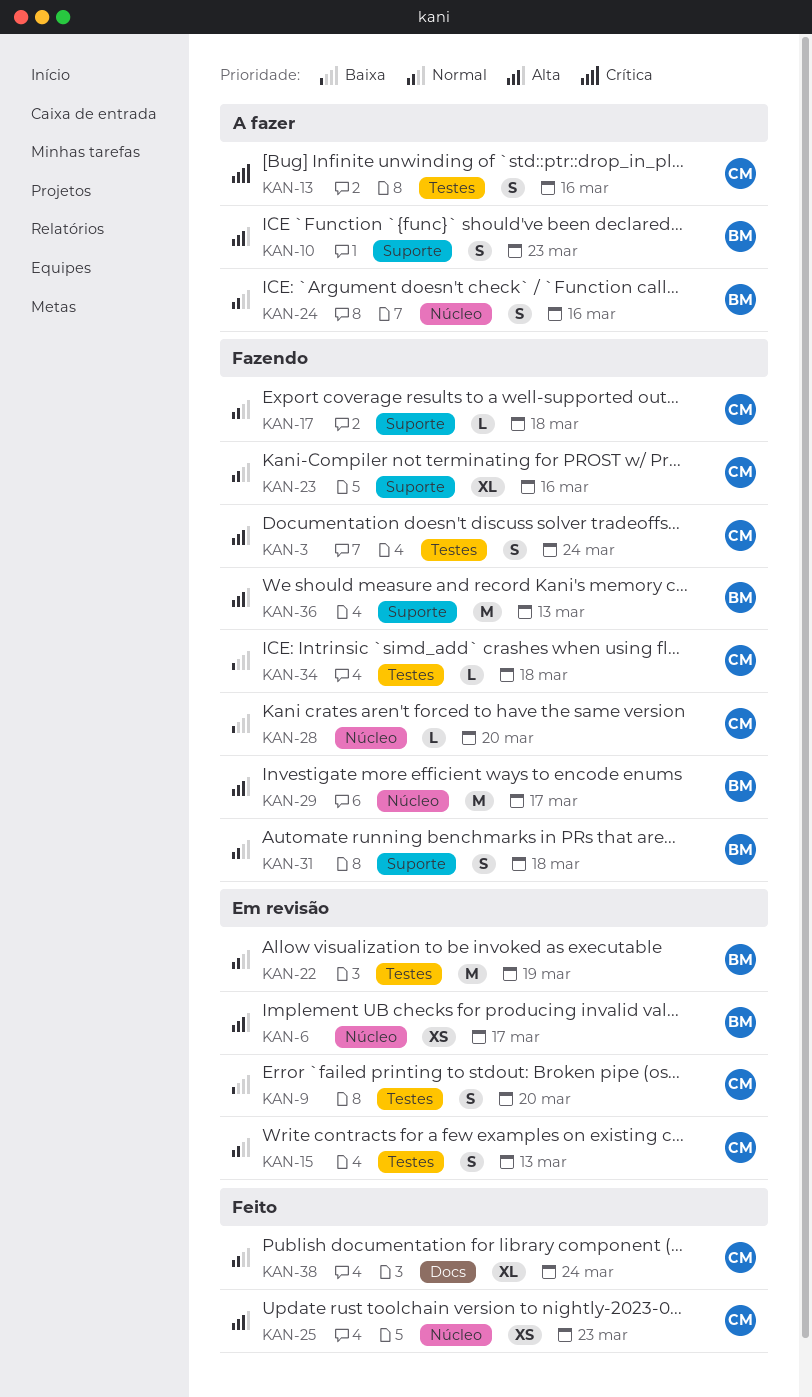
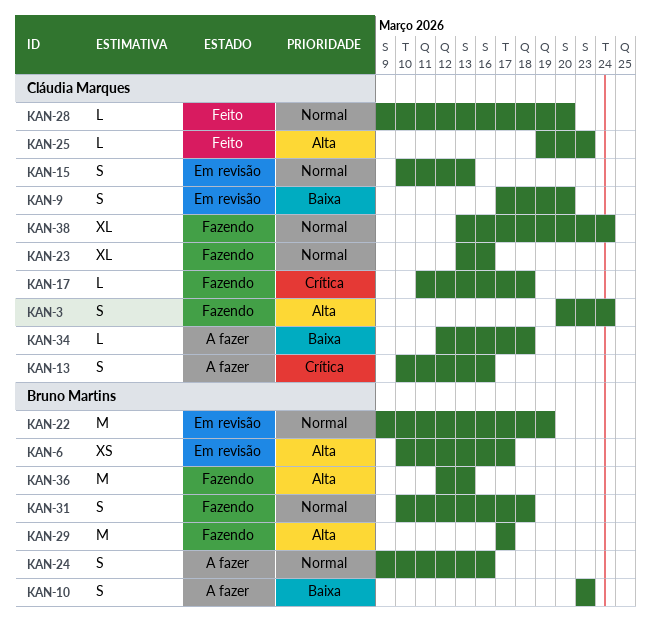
KAN-10, priority: Alta -> Baixa
KAN-17, priority: Normal -> Crítica
KAN-25, estimate: XS -> L
KAN-28, status: Fazendo -> Feito
KAN-28, priority: Baixa -> Normal
KAN-34, status: Fazendo -> A fazer
KAN-38, status: Feito -> Fazendo

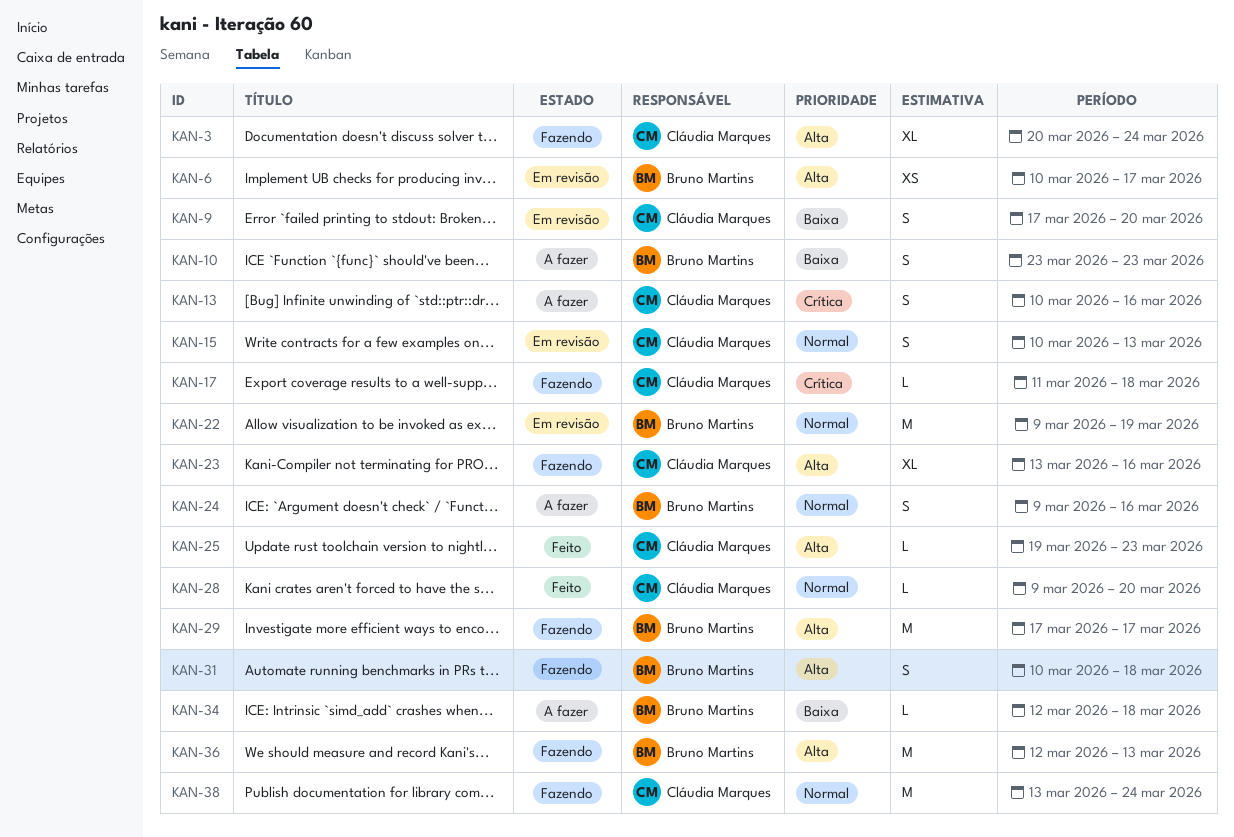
KAN-3, estimate: S -> XL
KAN-23, priority: Normal -> Alta
KAN-31, priority: Normal -> Alta
KAN-34, owner: Cláudia Marques -> Bruno Martins
KAN-38, estimate: XL -> M

